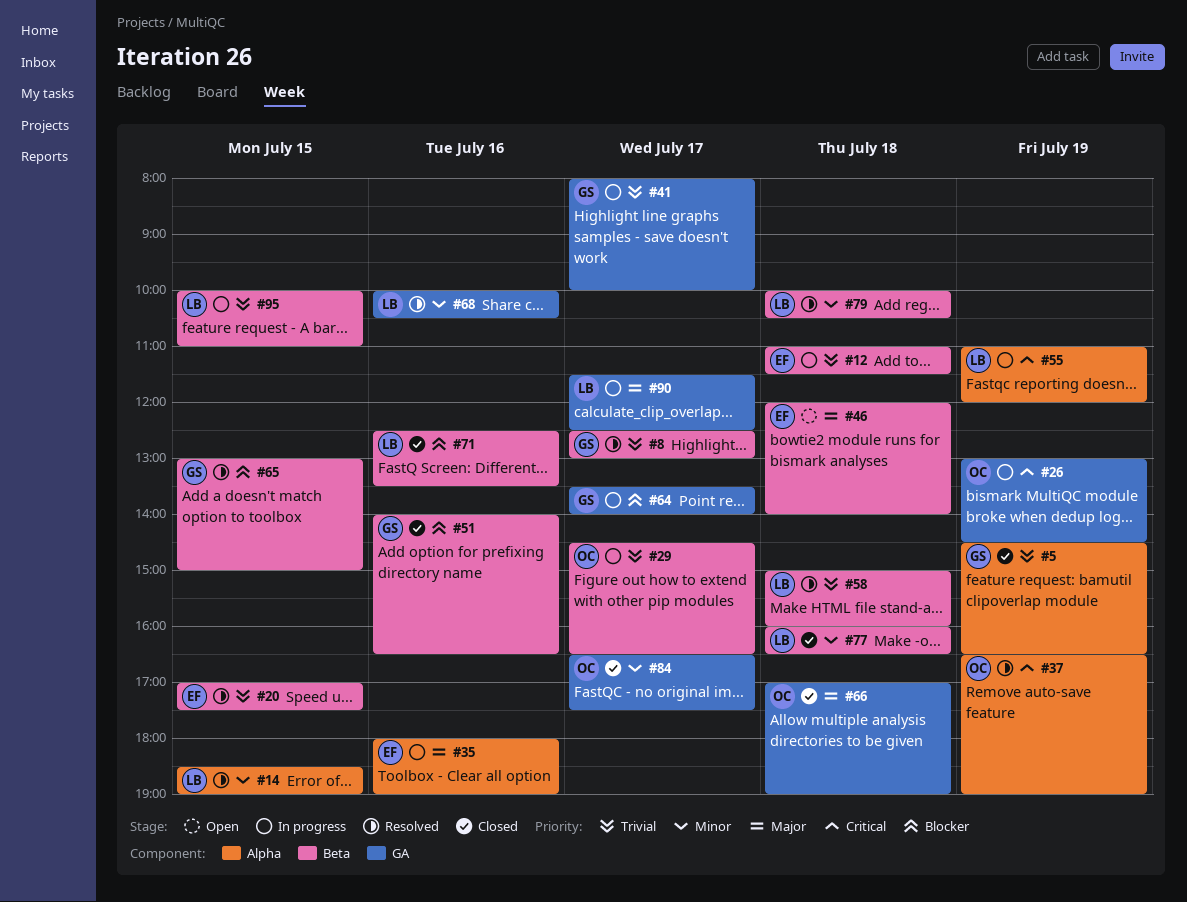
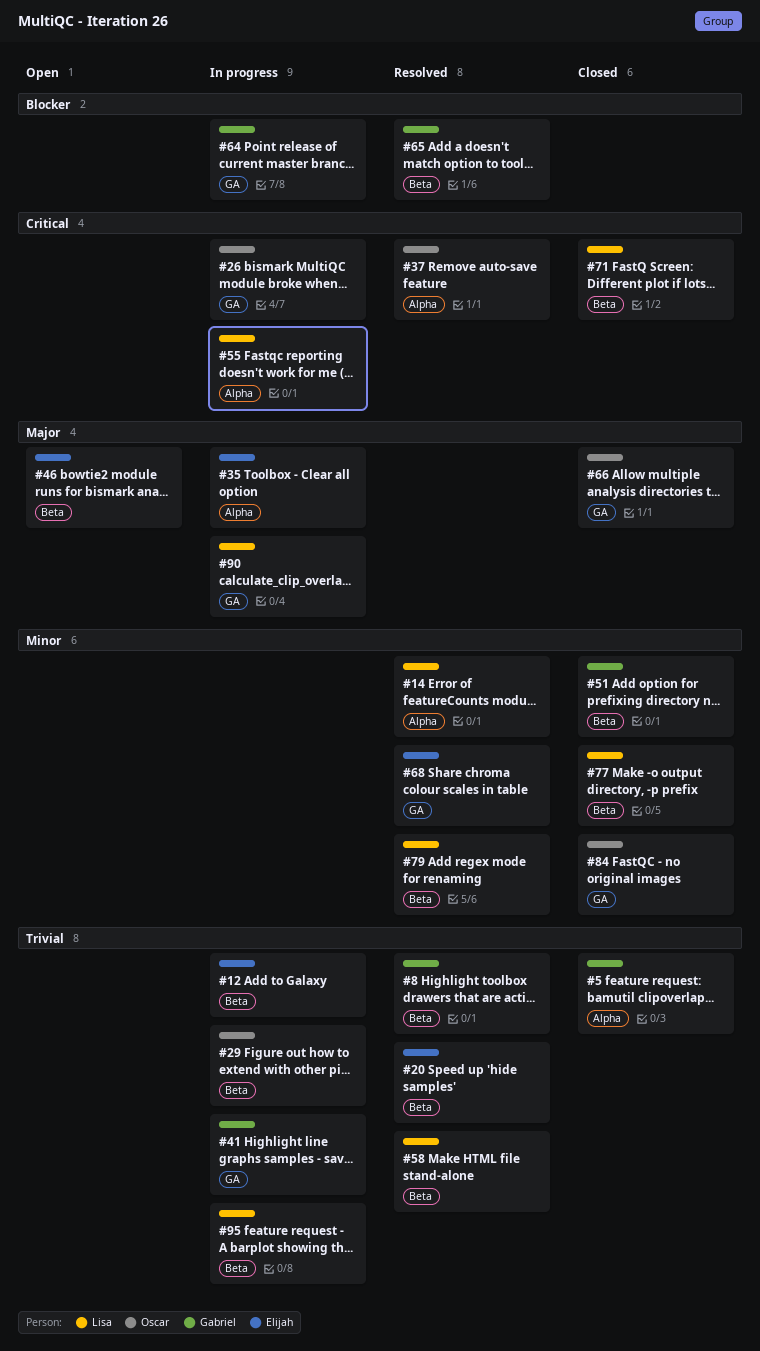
#51, priority: Blocker -> Minor
#68, owner: Lisa -> Elijah
#71, priority: Blocker -> Critical

